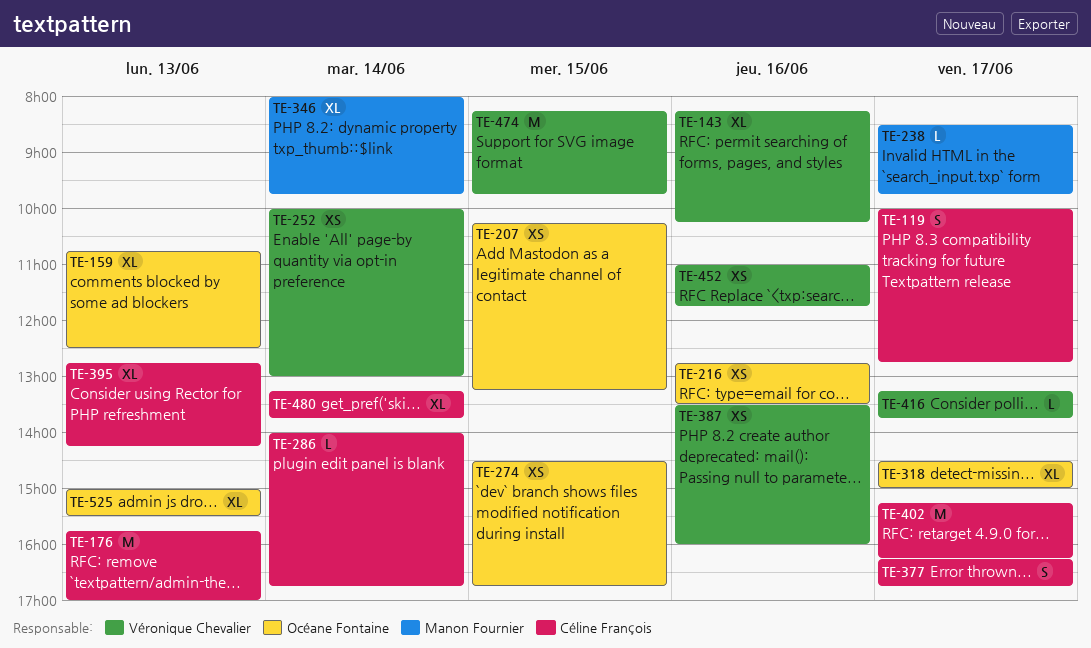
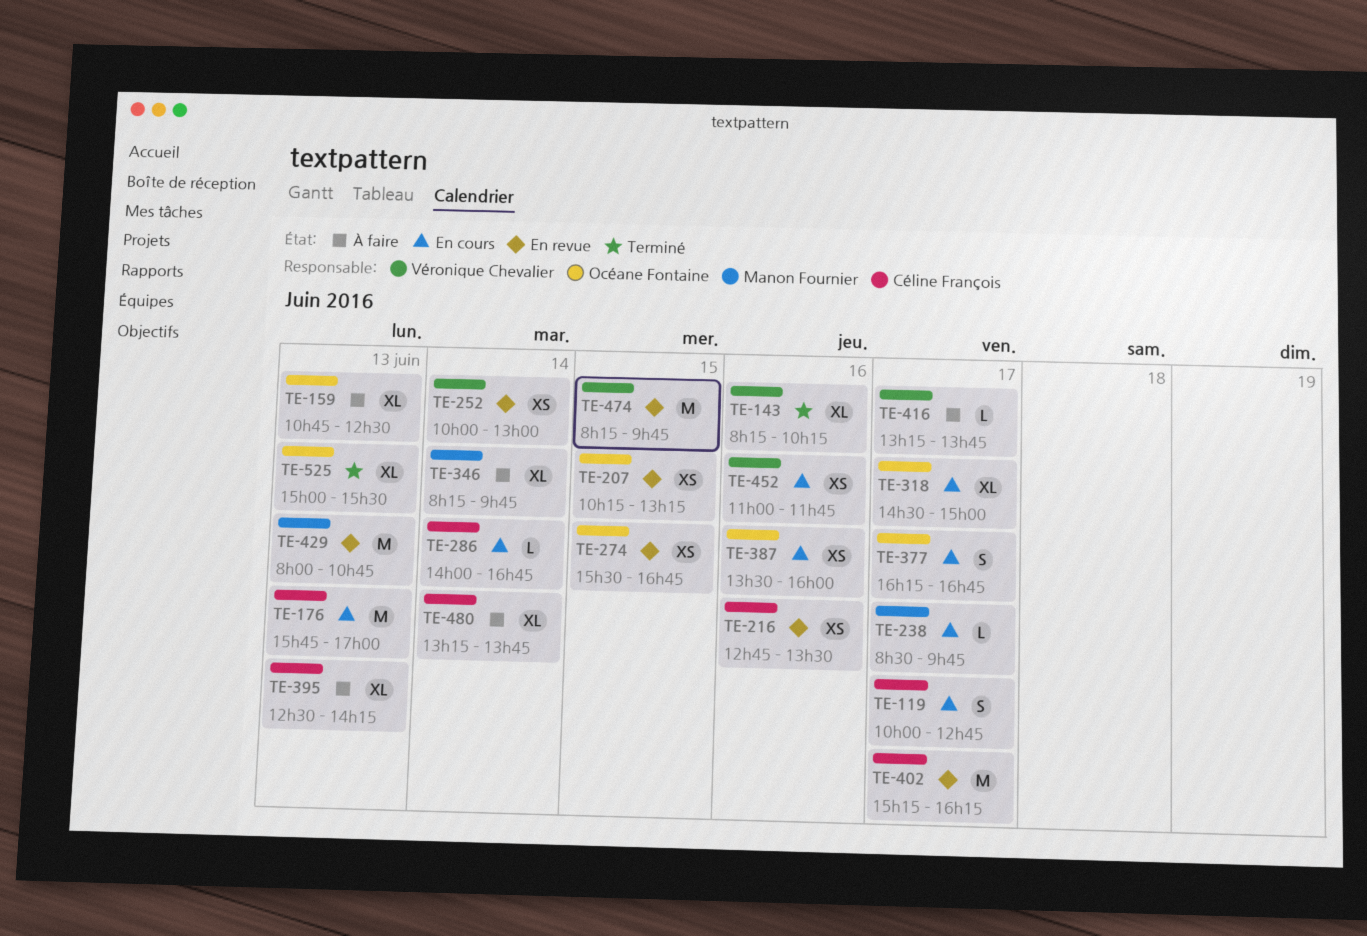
TE-216, owner: Océane Fontaine -> Céline François
TE-274, begins: 14:30 -> 15:30
TE-346, begins: 08:00 -> 08:15
TE-377, owner: Céline François -> Océane Fontaine
TE-387, owner: Véronique Chevalier -> Océane Fontaine
TE-395, begins: 12:45 -> 12:30
TE-429: none -> present

